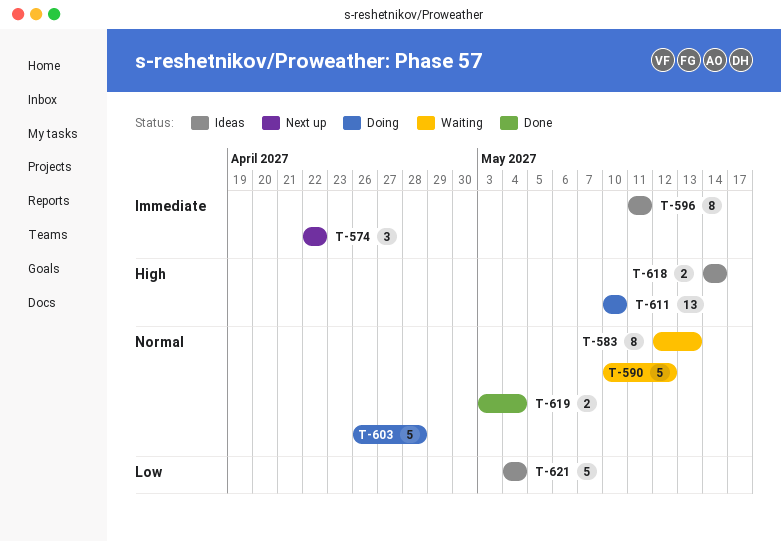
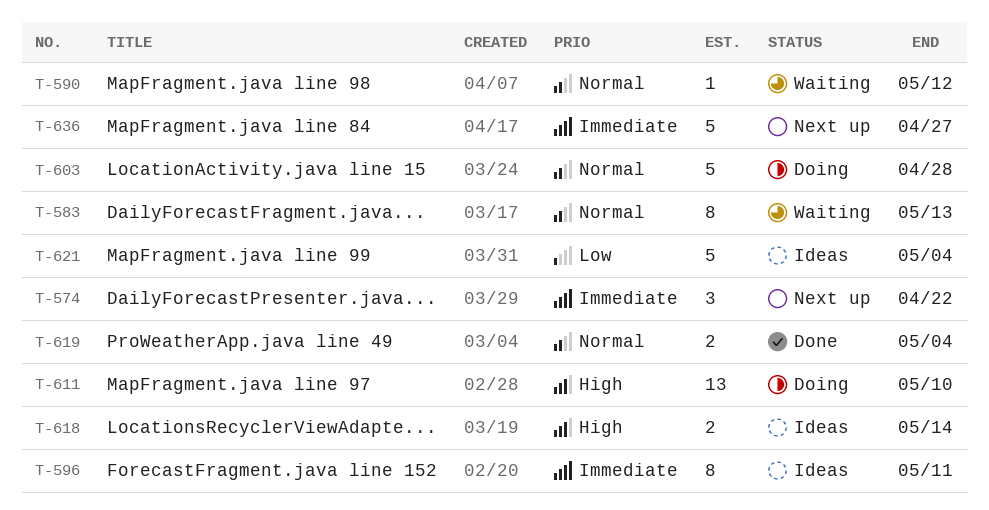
T-590, estimate: 5 -> 1
T-636: none -> present

